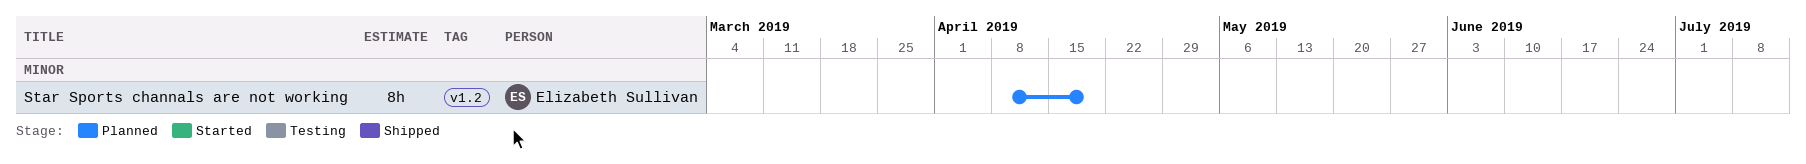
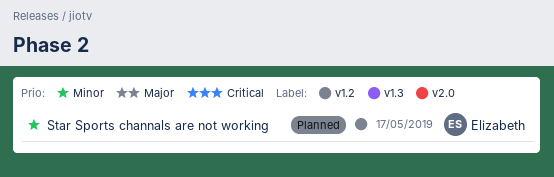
Star Sports channals are not working, due: Apr 19 -> May 17

